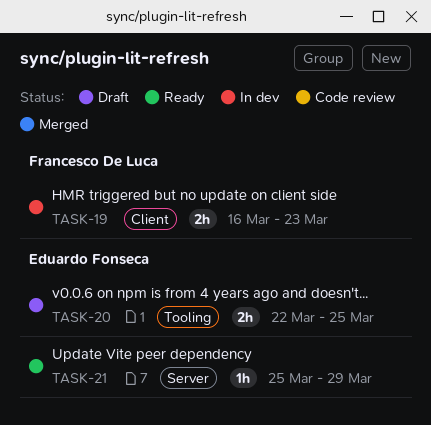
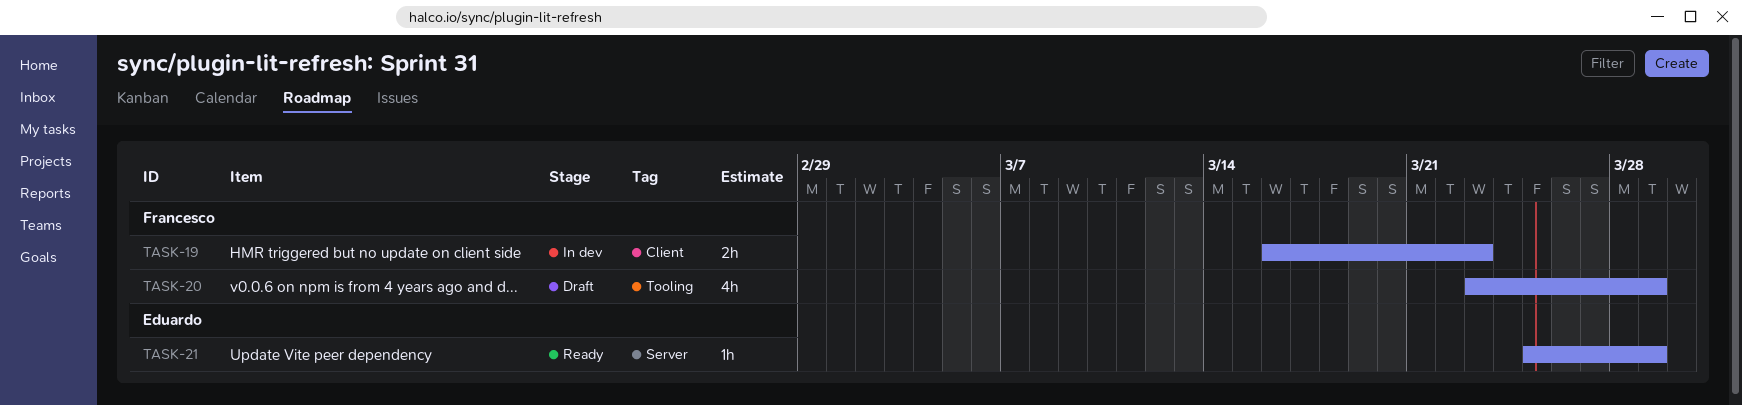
TASK-20, owner: Eduardo Fonseca -> Francesco De Luca
TASK-20, estimate: 2h -> 4h
TASK-20, start: Mar 22 -> Mar 23
TASK-20, due: Mar 25 -> Mar 29

